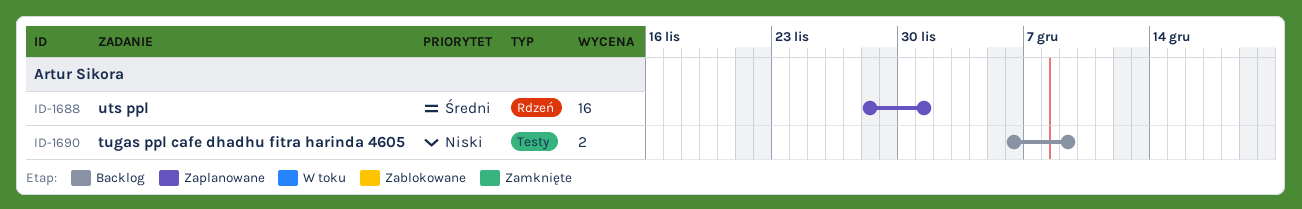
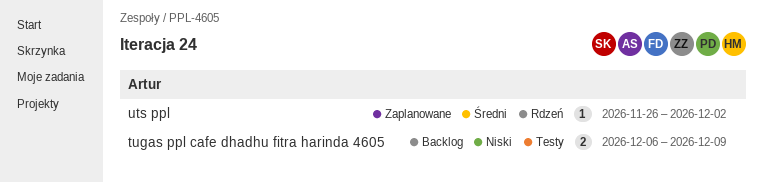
uts ppl, estimate: 16 -> 1
uts ppl, start: Nov 28 -> Nov 26
uts ppl, due: Dec 1 -> Dec 2

